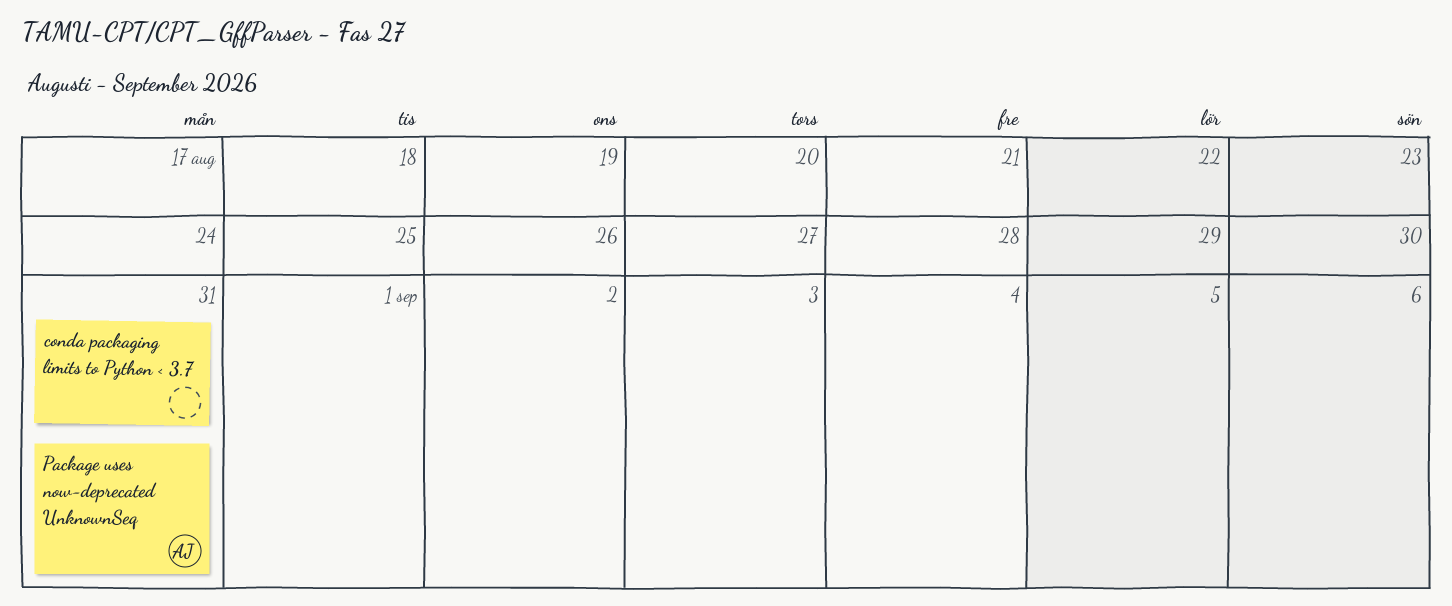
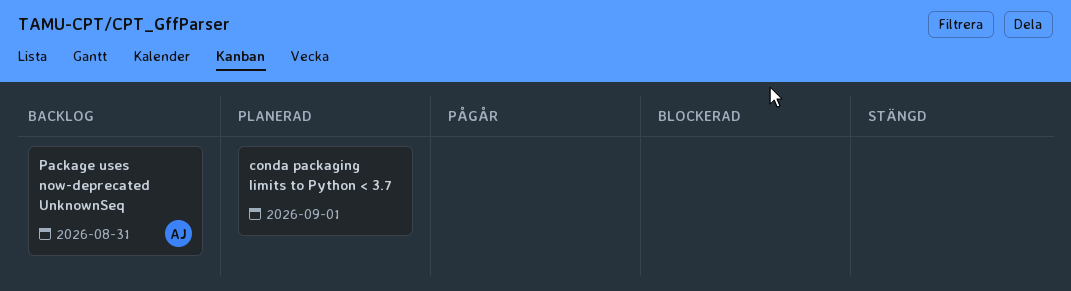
conda packaging limits to Python < 3.7, due: Aug 31 -> Sep 1

